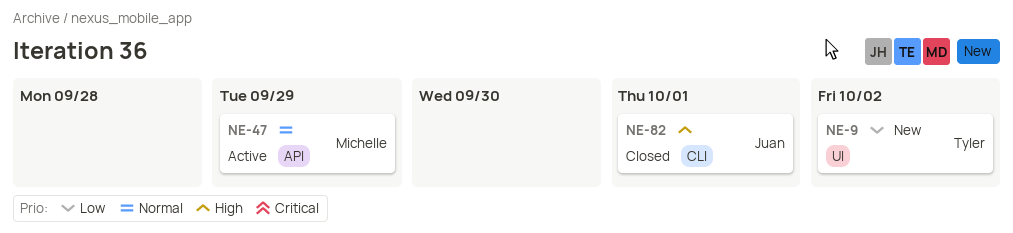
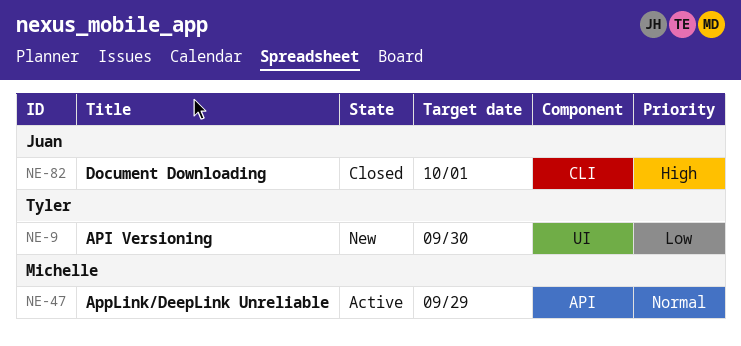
NE-9, due: Oct 2 -> Sep 30

